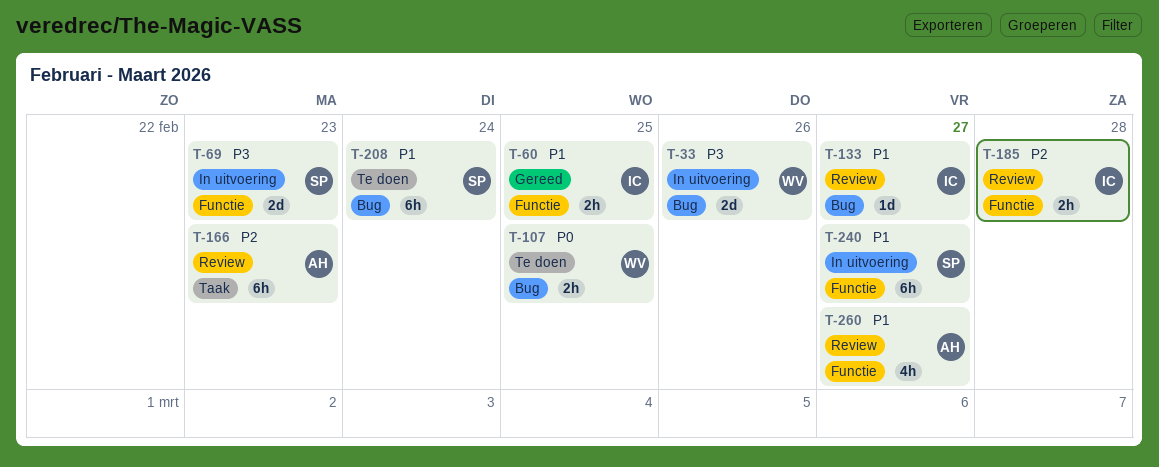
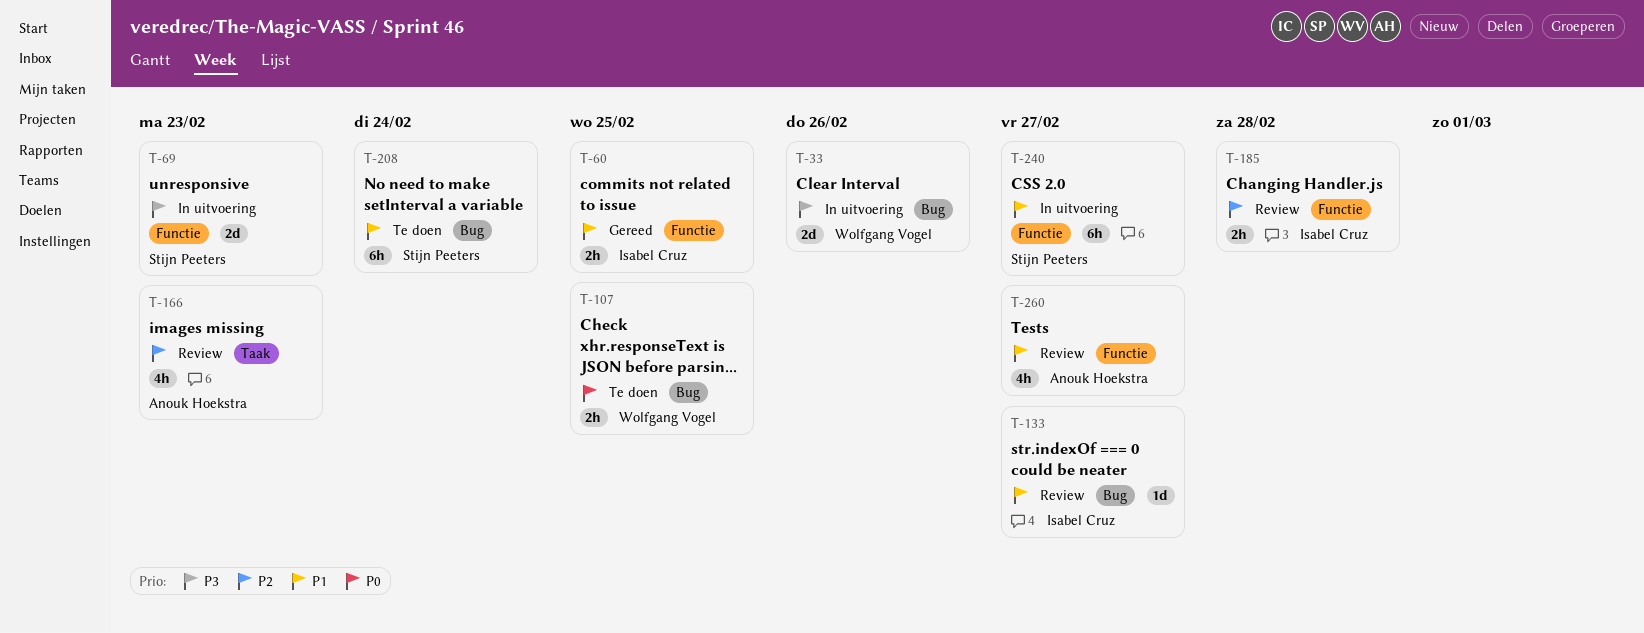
T-166, estimate: 6h -> 4h

